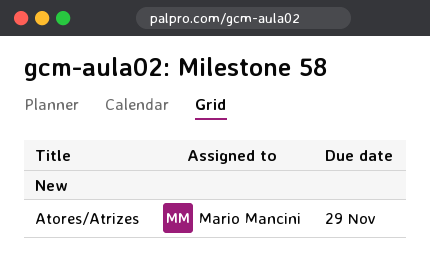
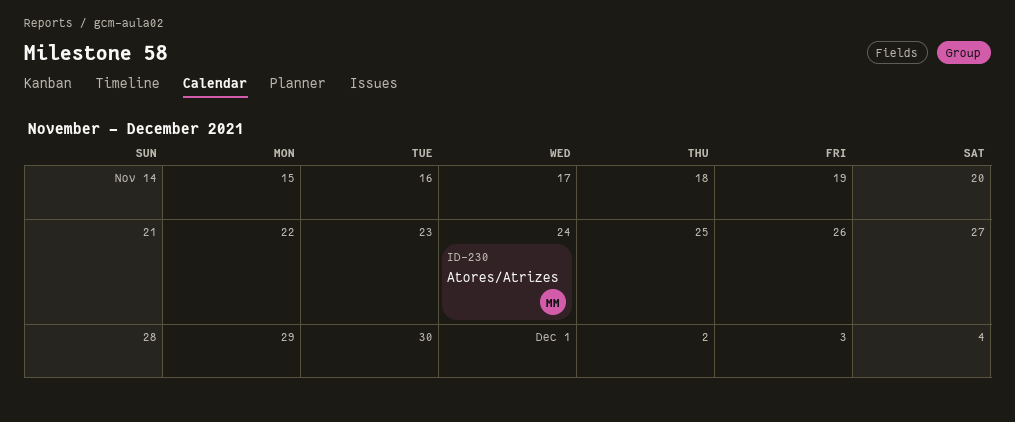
Atores/Atrizes, due: Nov 29 -> Nov 24

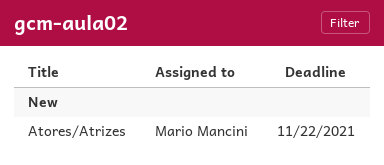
Atores/Atrizes, due: Nov 24 -> Nov 22

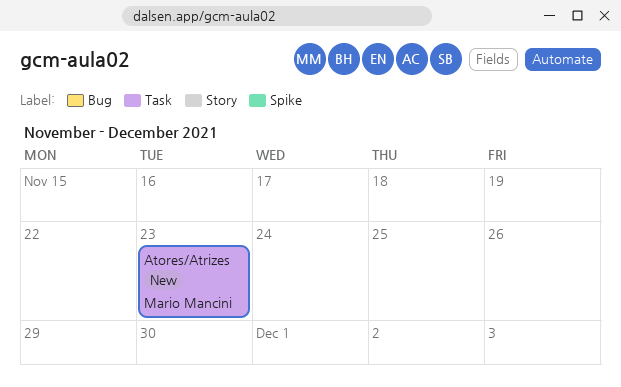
Atores/Atrizes, due: Nov 22 -> Nov 23

